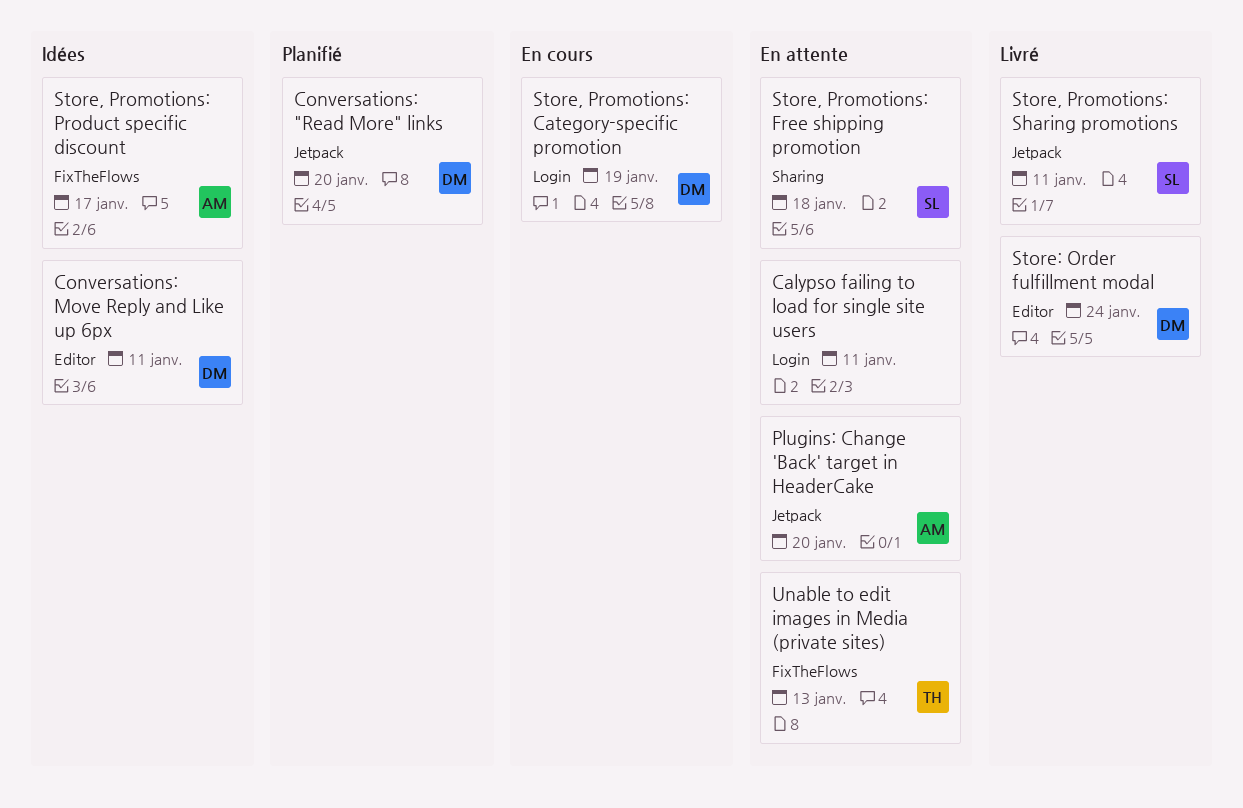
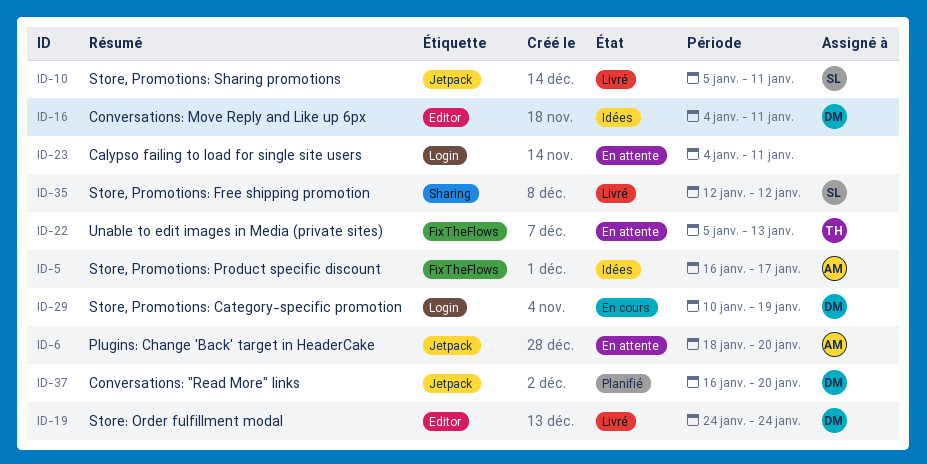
Store, Promotions: Free shipping promotion, status: En attente -> Livré
Store, Promotions: Free shipping promotion, due: Jan 18 -> Jan 12

